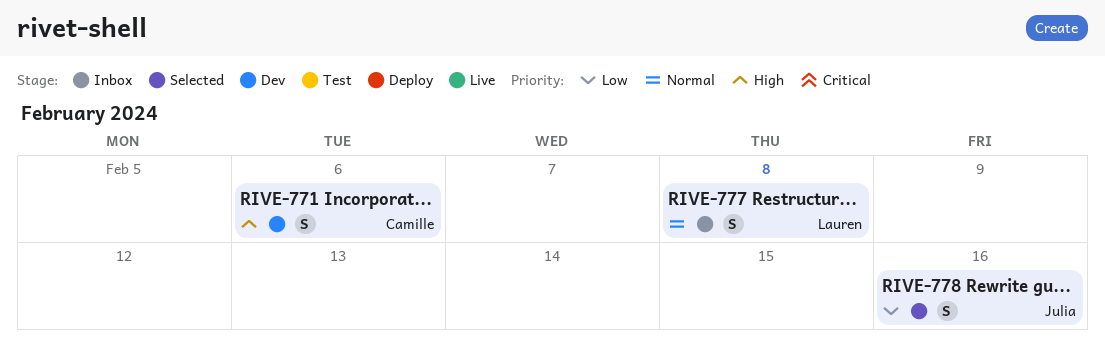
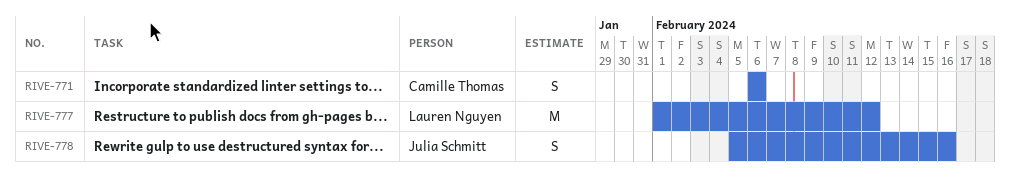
RIVE-777, estimate: S -> M
RIVE-777, due: Feb 8 -> Feb 12

